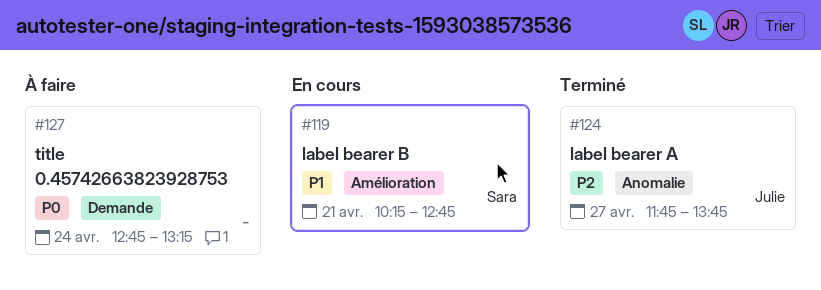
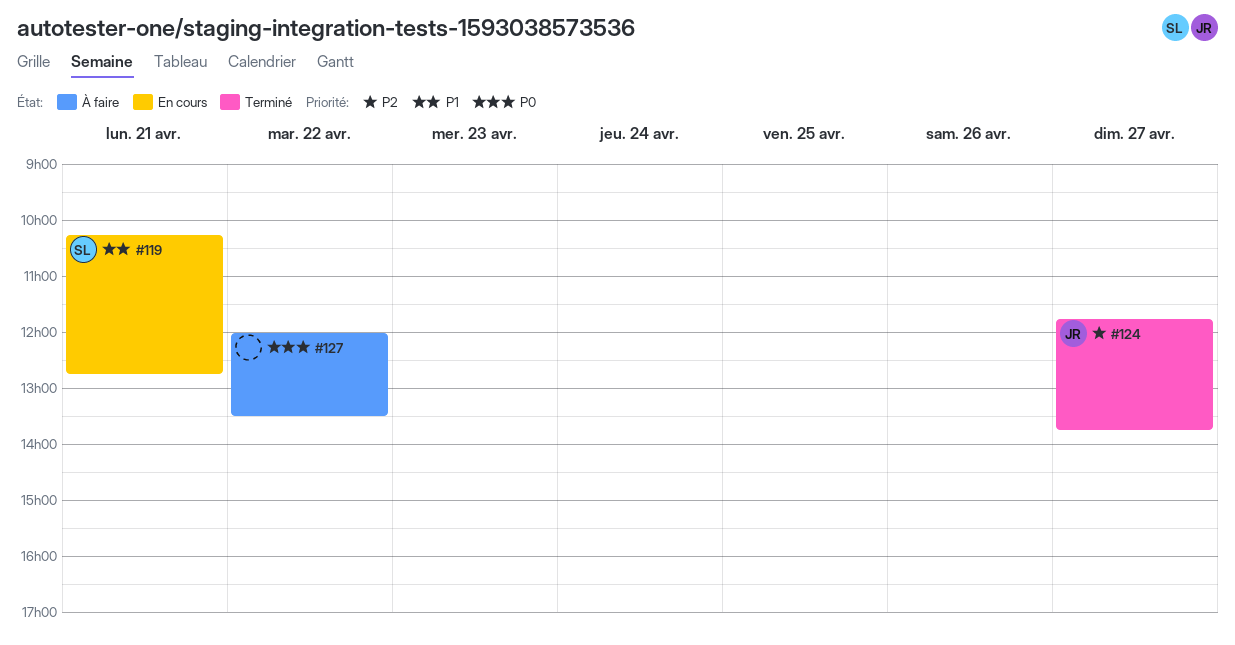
#127, day: Apr 24 -> Apr 22
#127, begins: 12:45 -> 12:00
#127, ends: 13:15 -> 13:30

